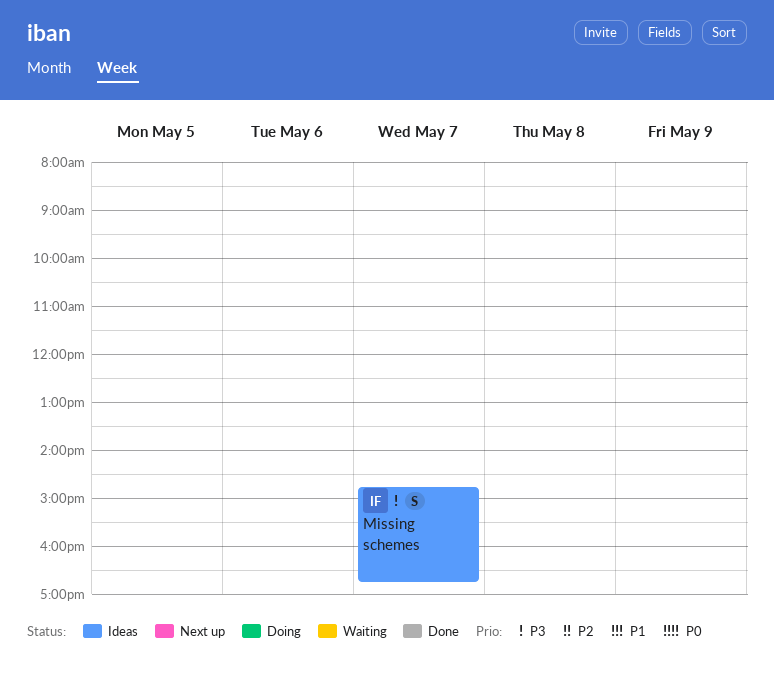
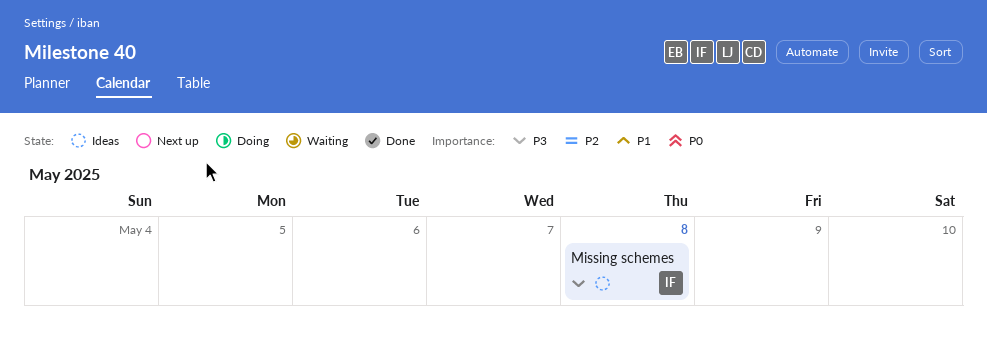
Missing schemes, day: May 7 -> May 8

